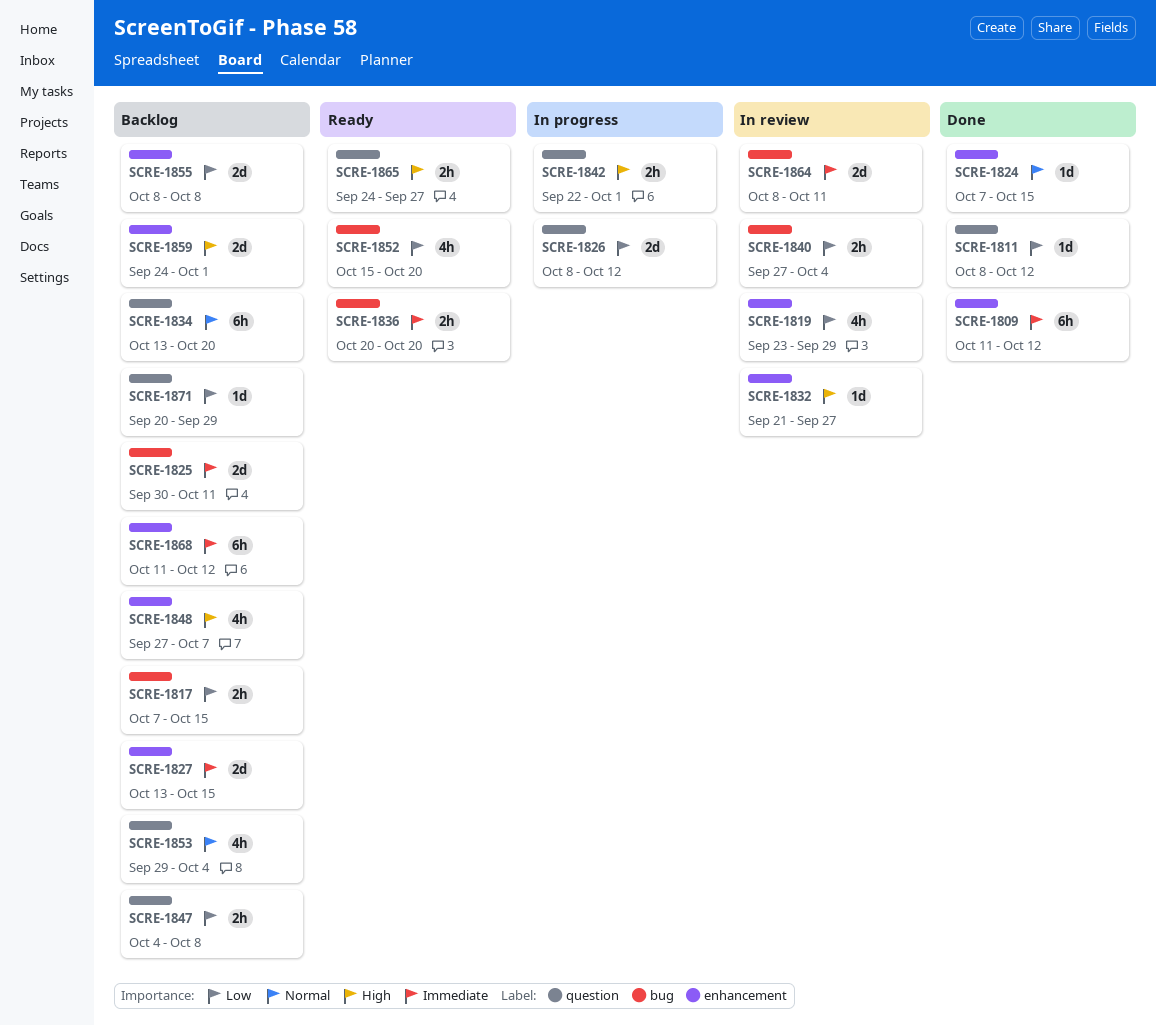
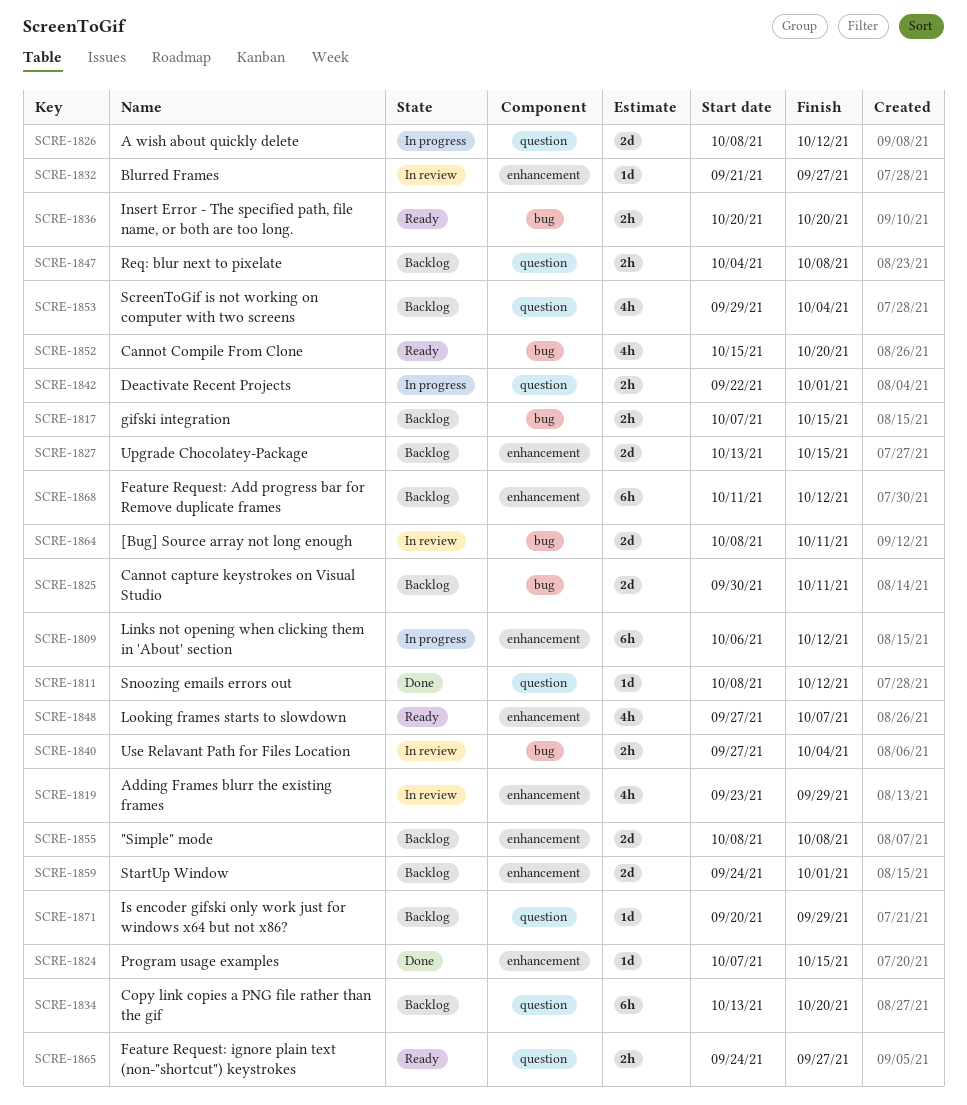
SCRE-1809, status: Done -> In progress
SCRE-1809, start: Oct 11 -> Oct 6
SCRE-1848, status: Backlog -> Ready

